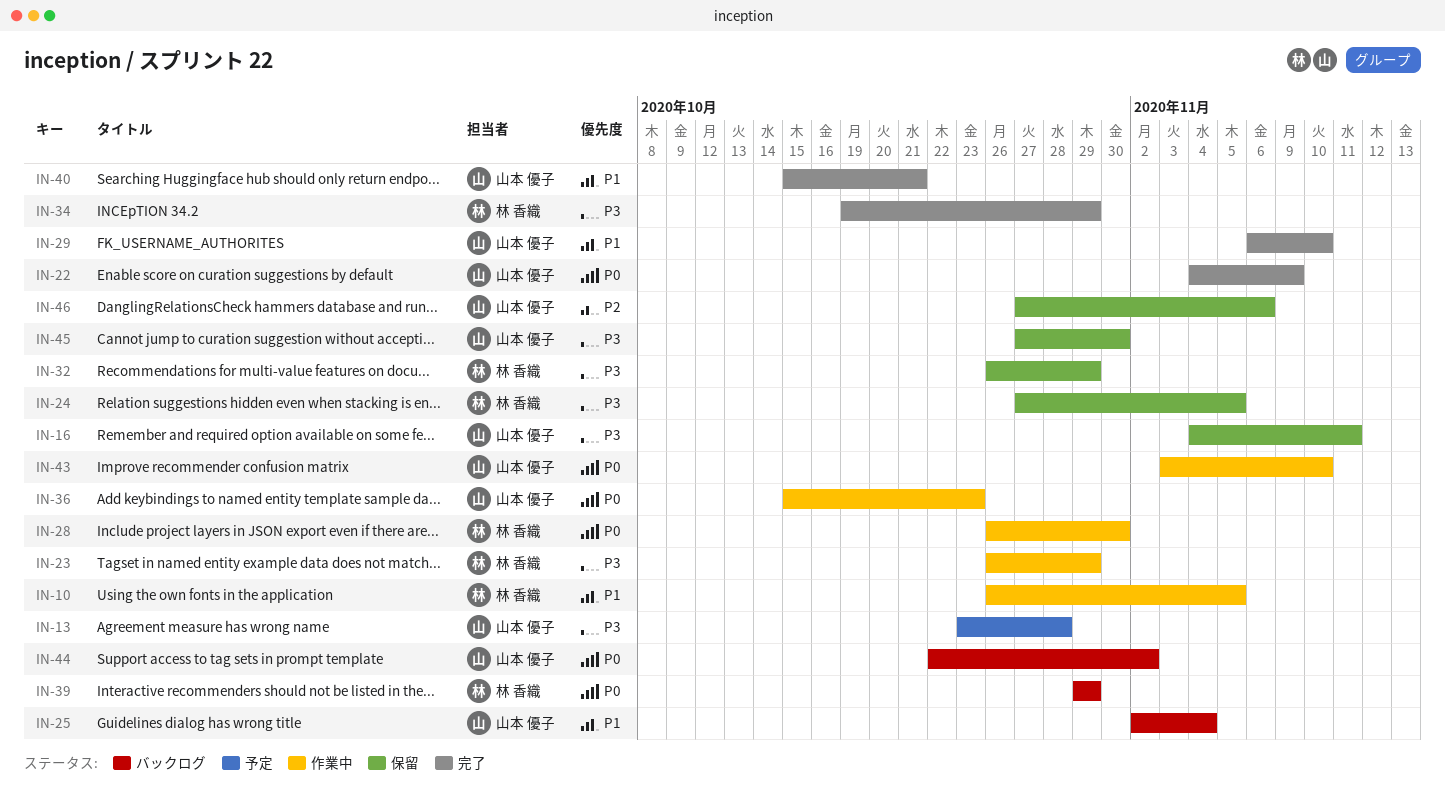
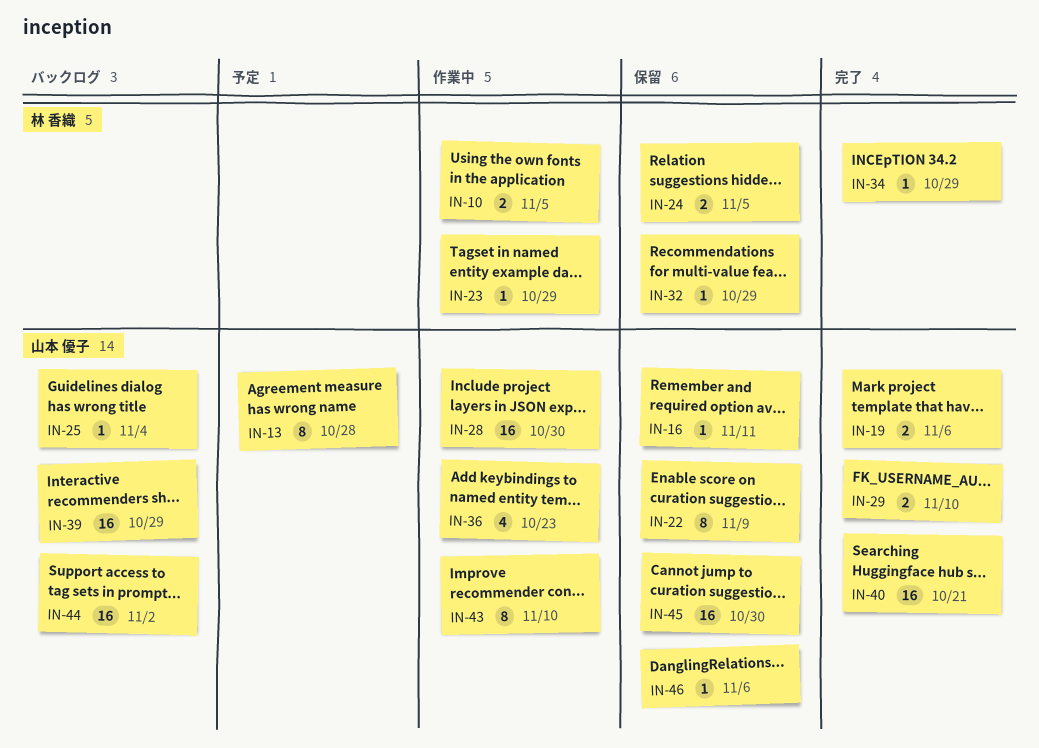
IN-19: none -> present
IN-22, status: 完了 -> 保留
IN-28, owner: 林 香織 -> 山本 優子
IN-39, owner: 林 香織 -> 山本 優子

